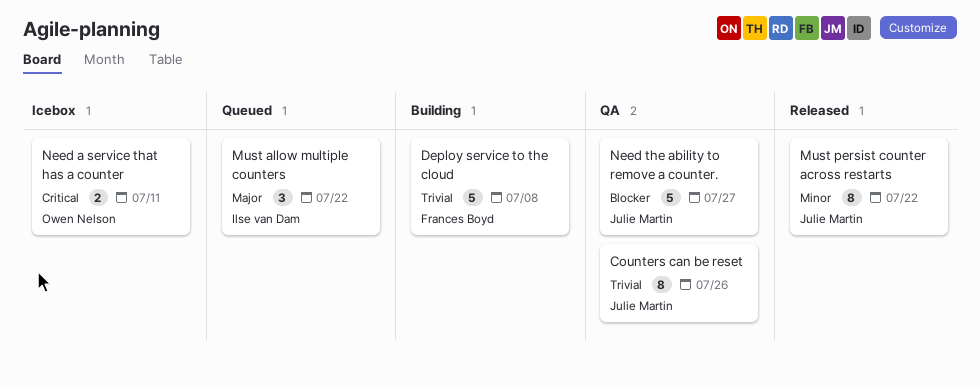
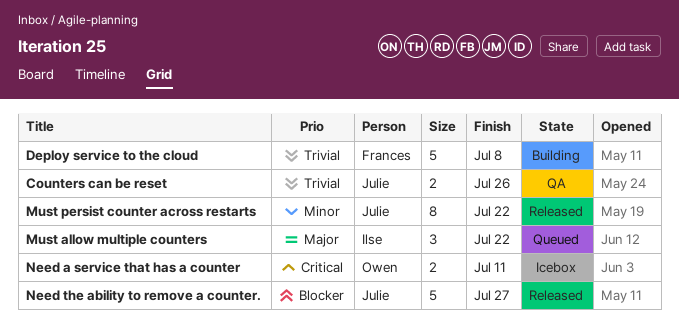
Counters can be reset, estimate: 8 -> 2
Need the ability to remove a counter., status: QA -> Released

